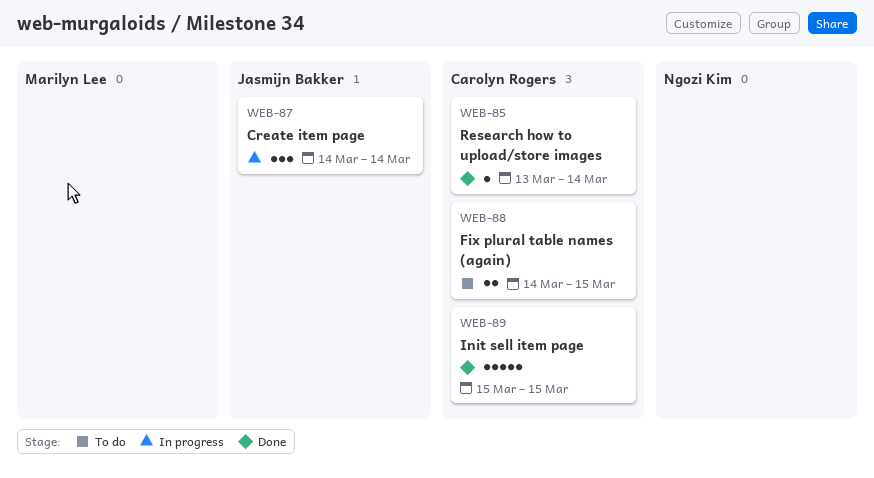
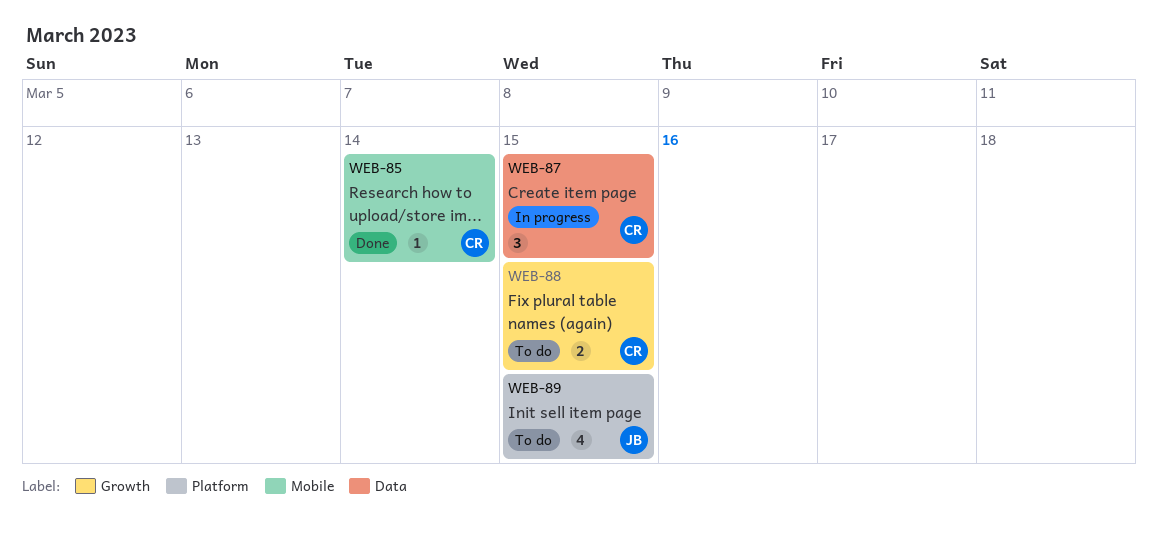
WEB-87, owner: Jasmijn Bakker -> Carolyn Rogers
WEB-87, due: Mar 14 -> Mar 15
WEB-89, status: Done -> To do
WEB-89, owner: Carolyn Rogers -> Jasmijn Bakker
WEB-89, estimate: 5 -> 4

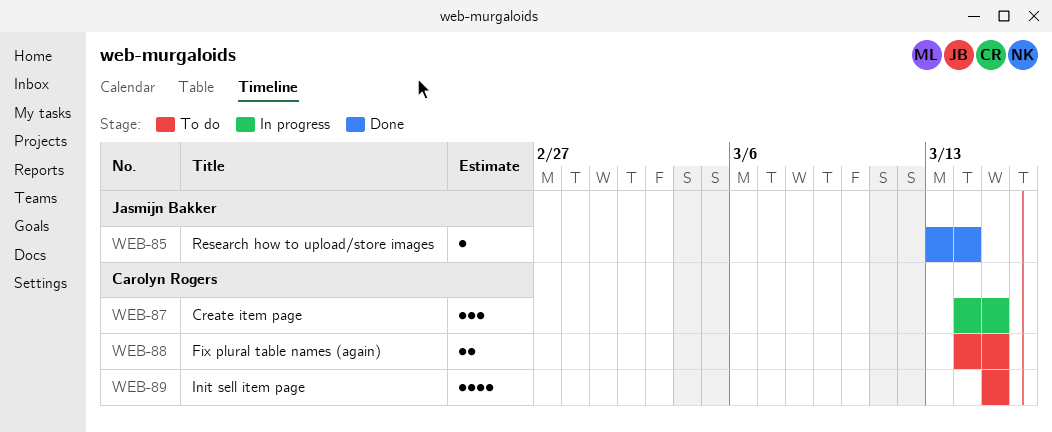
WEB-85, owner: Carolyn Rogers -> Jasmijn Bakker
WEB-89, owner: Jasmijn Bakker -> Carolyn Rogers

